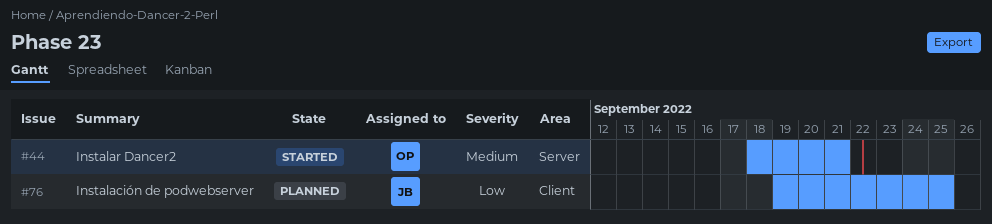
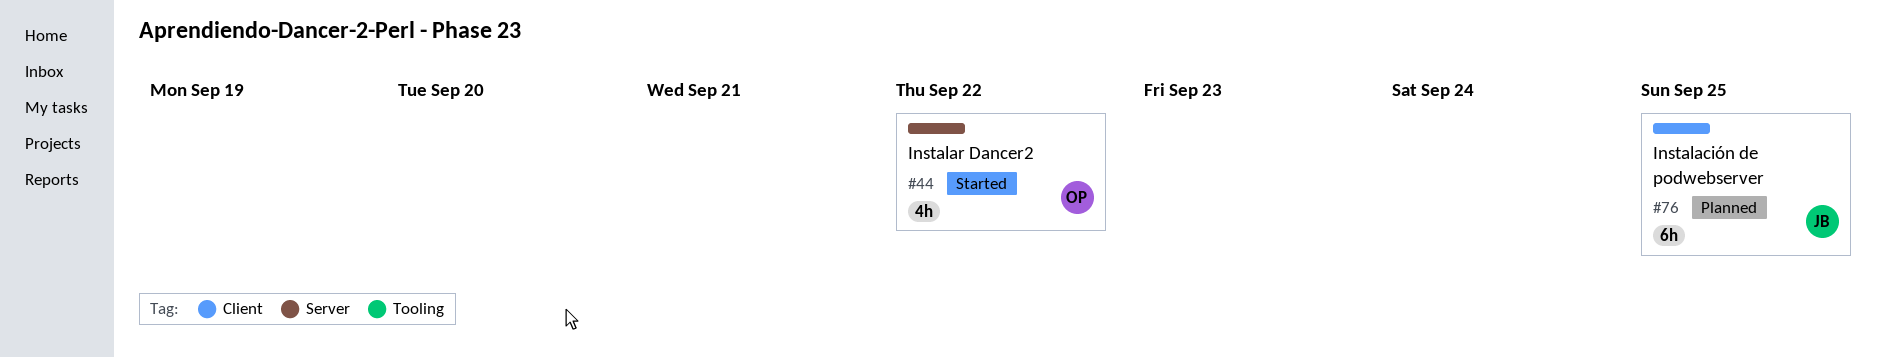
#44, due: Sep 21 -> Sep 22

